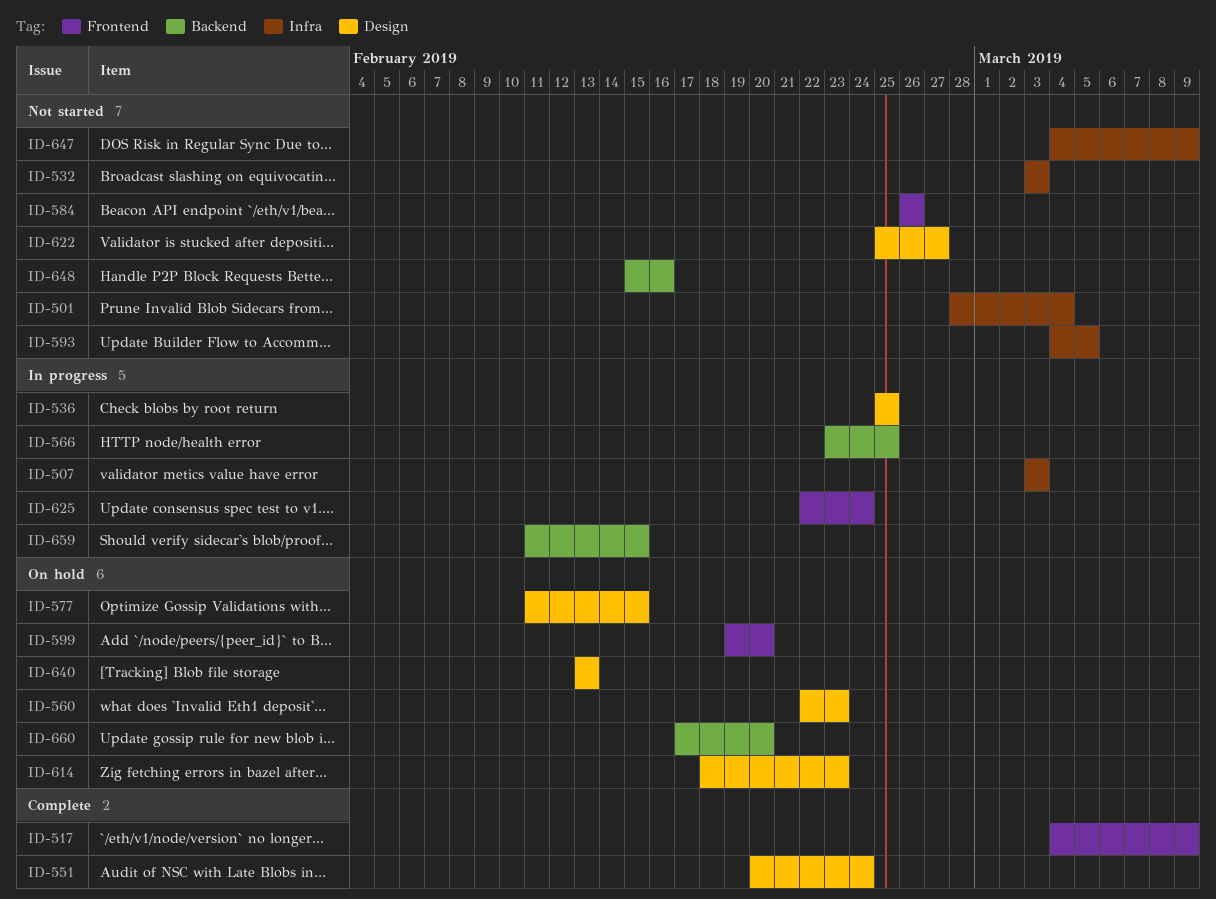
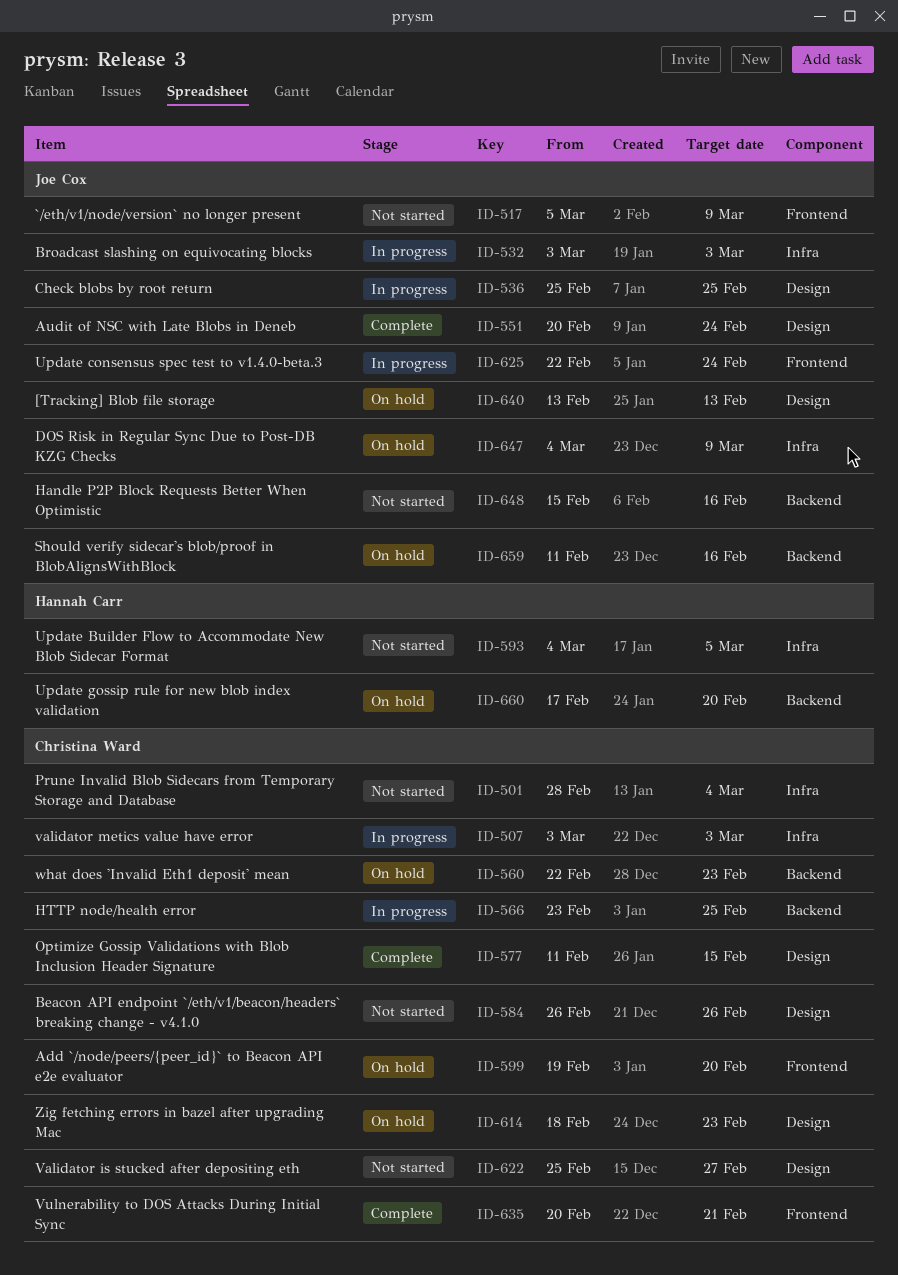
ID-517, status: Complete -> Not started
ID-517, start: Mar 4 -> Mar 5
ID-532, status: Not started -> In progress
ID-560, label: Design -> Backend
ID-577, status: On hold -> Complete
ID-584, label: Frontend -> Design
ID-635: none -> present
ID-647, status: Not started -> On hold
ID-659, status: In progress -> On hold
ID-659, due: Feb 15 -> Feb 16

